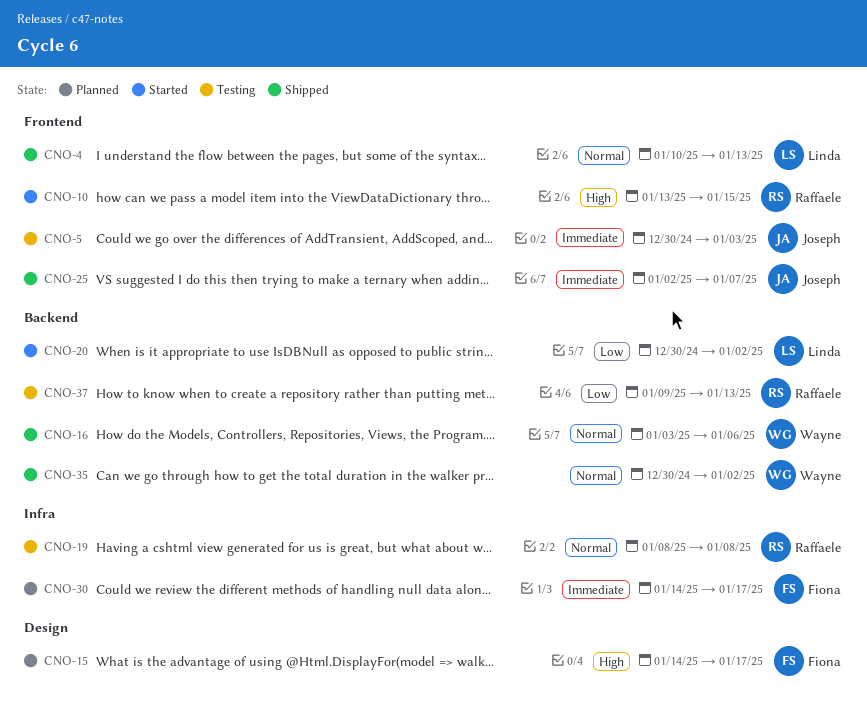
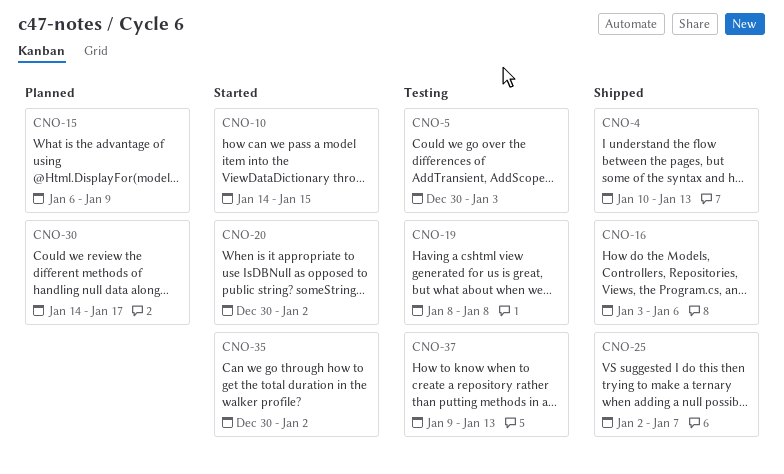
CNO-10, start: Jan 13 -> Jan 14
CNO-15, start: Jan 14 -> Jan 6
CNO-15, due: Jan 17 -> Jan 9
CNO-35, status: Shipped -> Started

